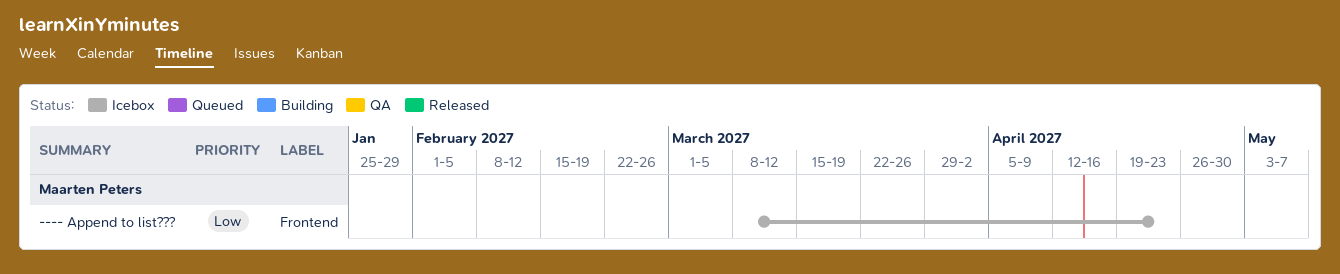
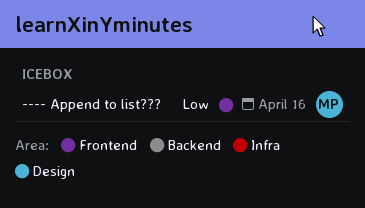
---- Append to list???, due: Apr 23 -> Apr 16

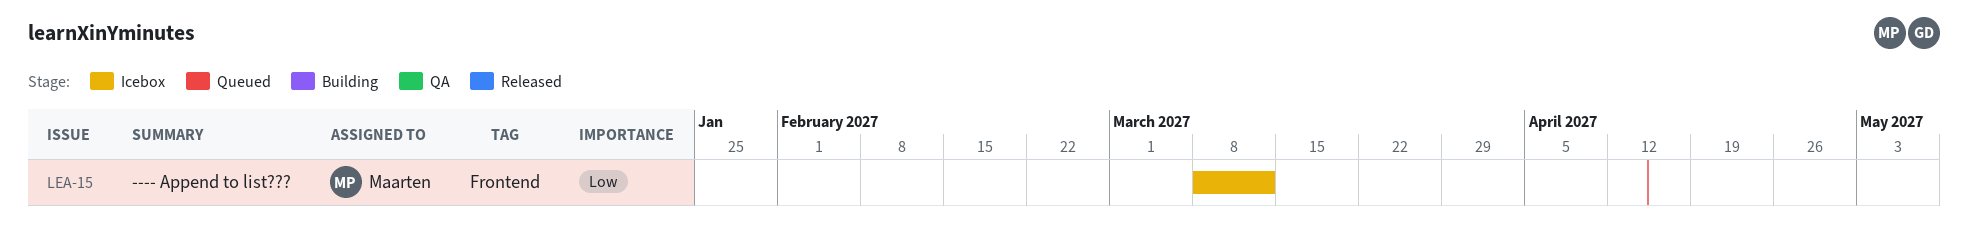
---- Append to list???, due: Apr 16 -> Mar 12

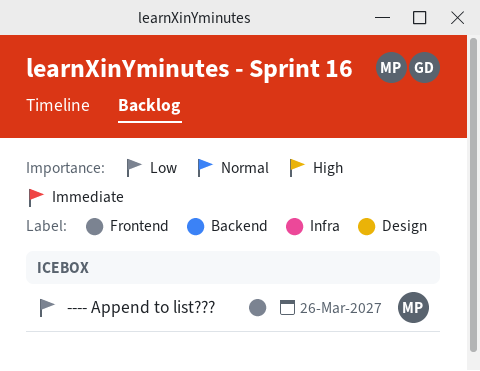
---- Append to list???, due: Mar 12 -> Mar 26

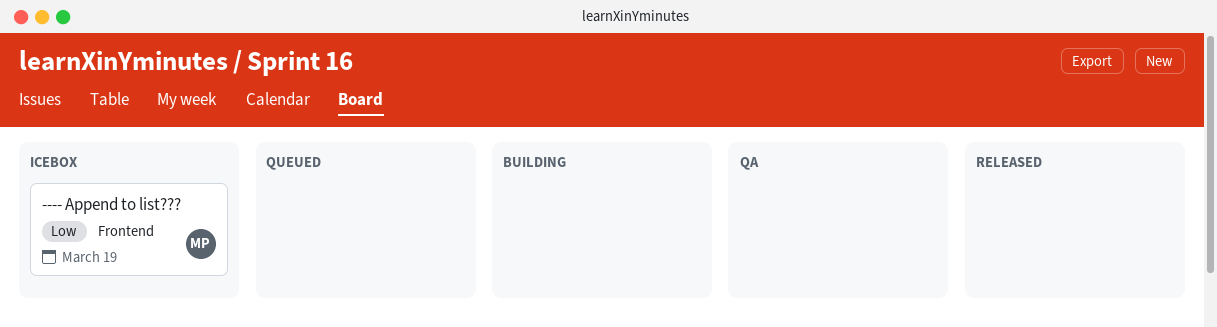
---- Append to list???, due: Mar 26 -> Mar 19

